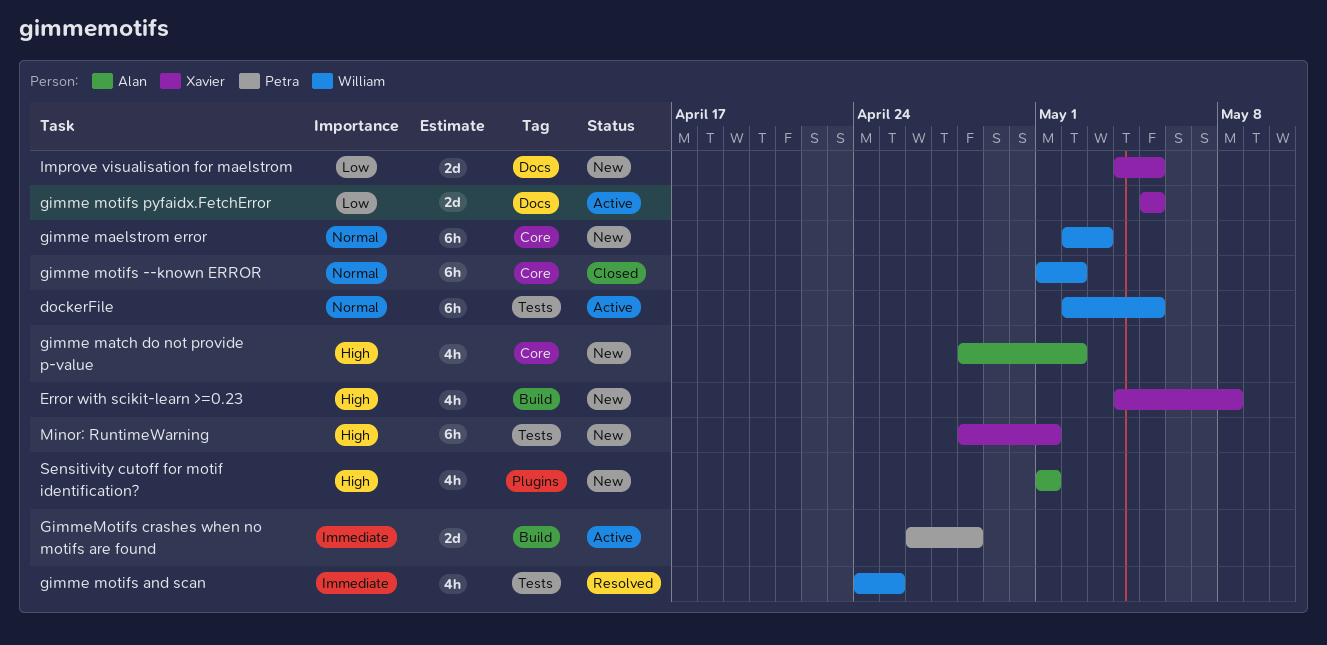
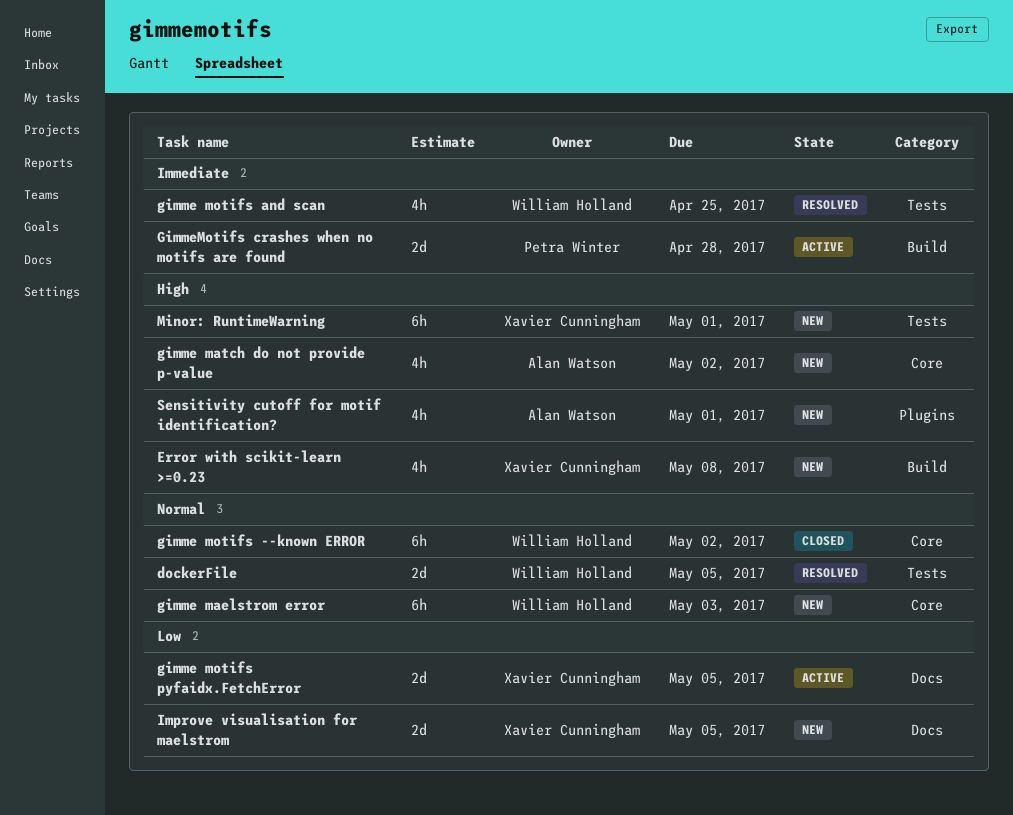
dockerFile, status: Active -> Resolved
dockerFile, estimate: 6h -> 2d

